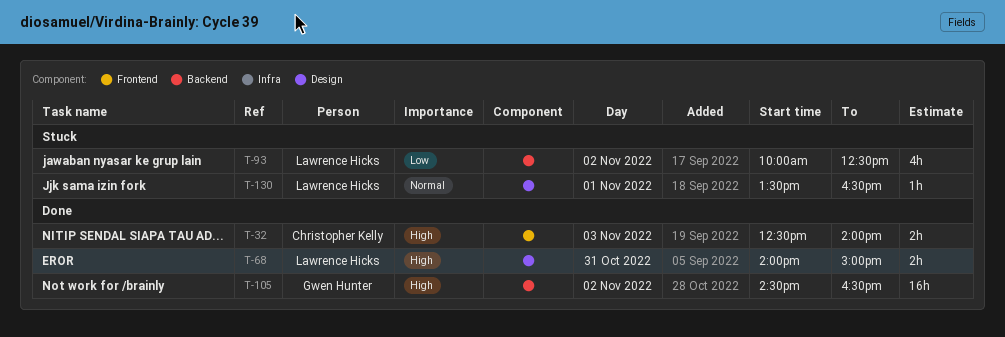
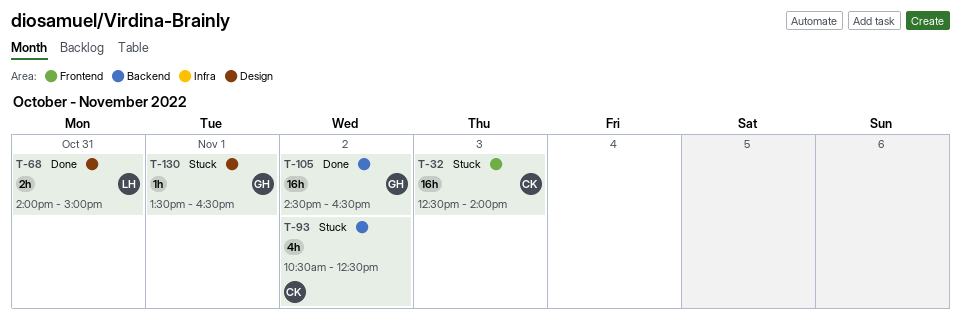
T-32, status: Done -> Stuck
T-32, estimate: 2h -> 16h
T-93, owner: Lawrence Hicks -> Christopher Kelly
T-93, begins: 10:00 -> 10:30
T-130, owner: Lawrence Hicks -> Gwen Hunter

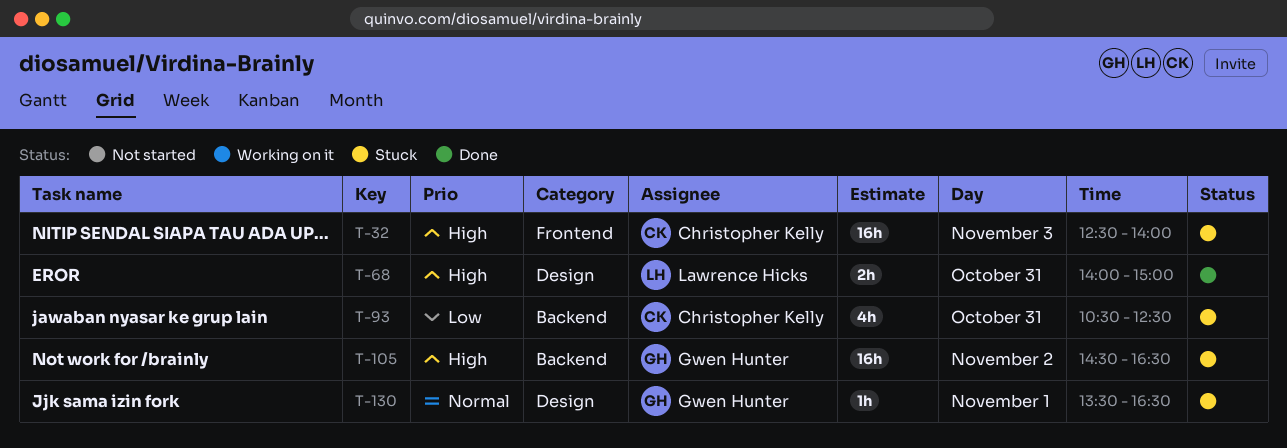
T-93, day: Nov 2 -> Oct 31
T-105, status: Done -> Stuck

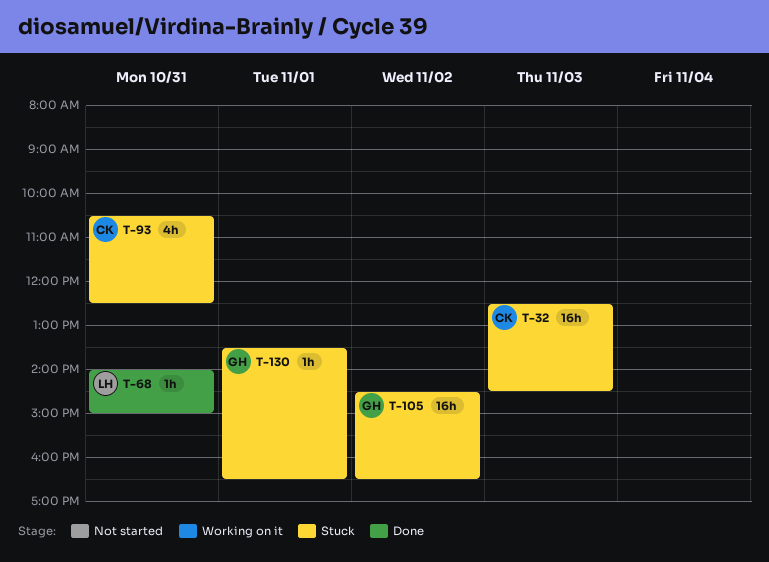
T-32, ends: 14:00 -> 14:30
T-68, estimate: 2h -> 1h

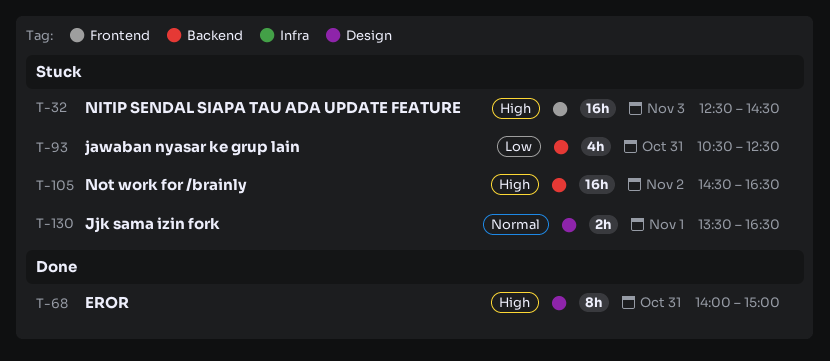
T-68, estimate: 1h -> 8h
T-130, estimate: 1h -> 2h

